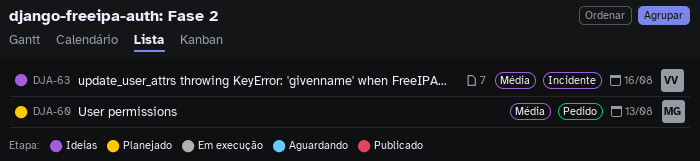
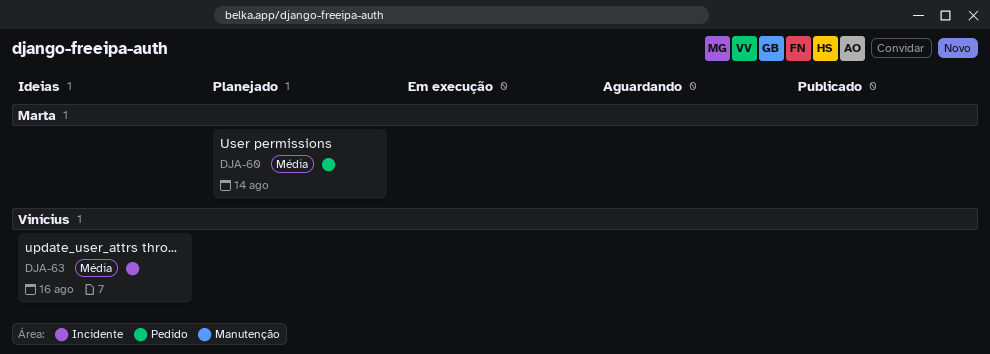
DJA-60, due: Aug 13 -> Aug 14

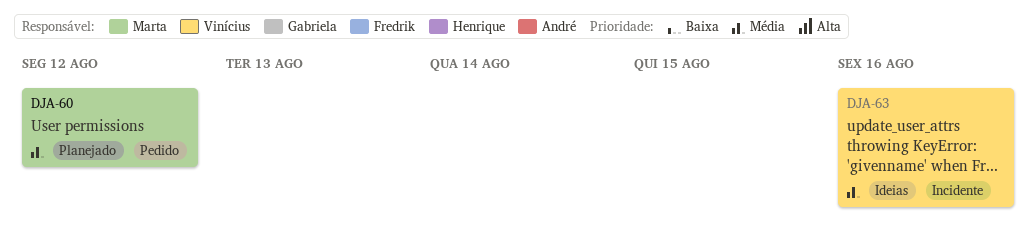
DJA-60, due: Aug 14 -> Aug 12

